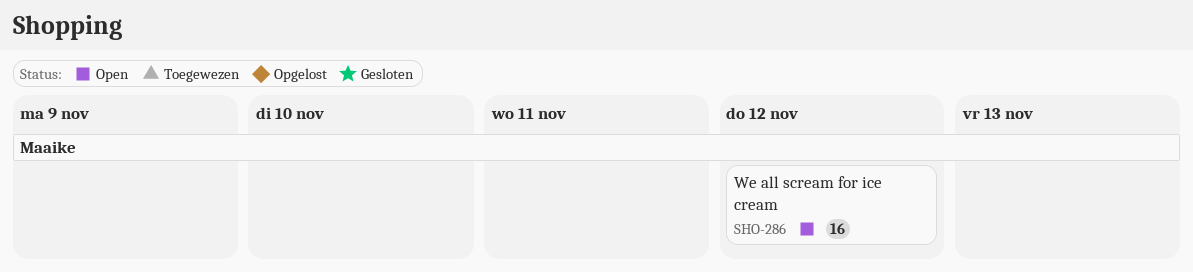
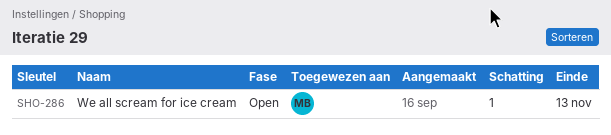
SHO-286, estimate: 16 -> 1
SHO-286, due: Nov 12 -> Nov 13

